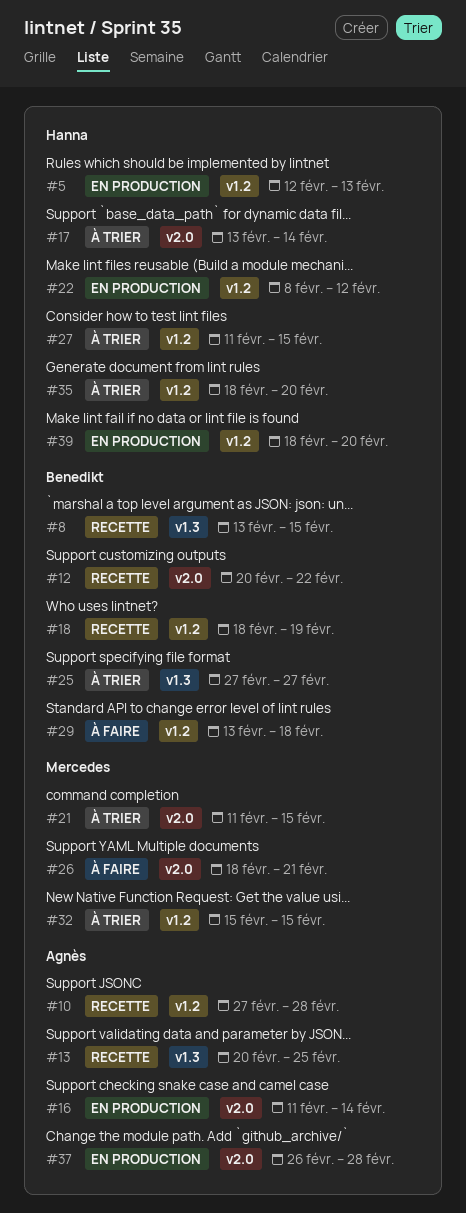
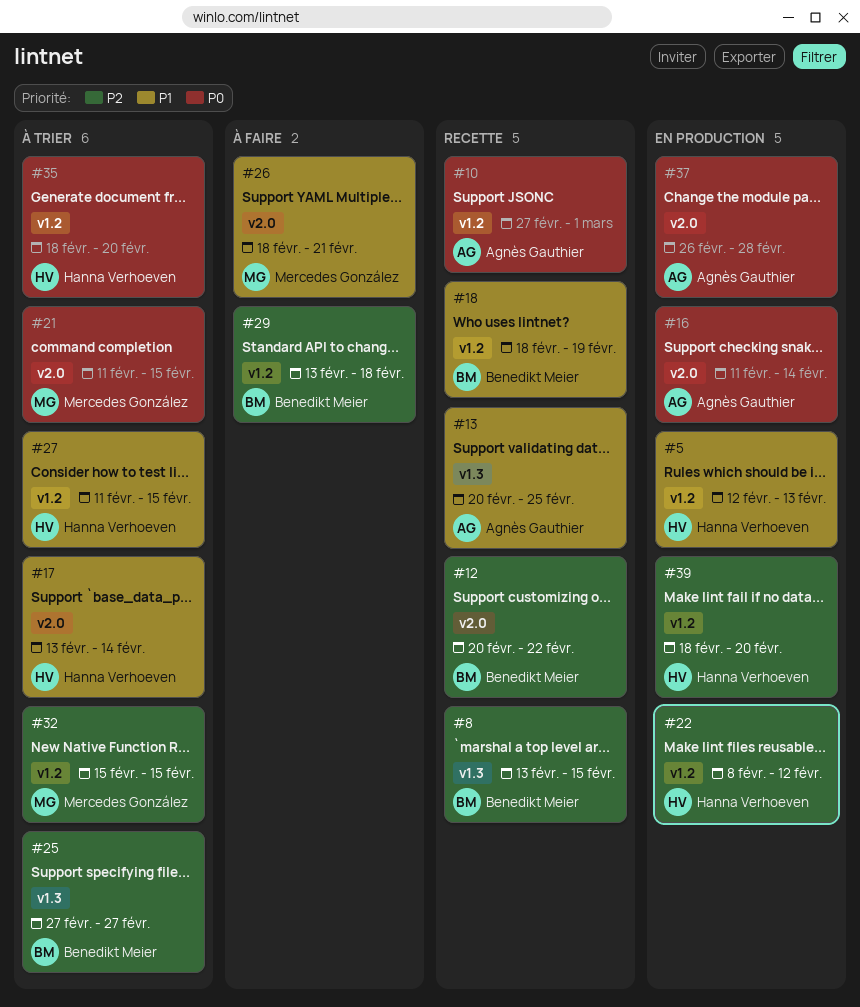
#10, due: Feb 28 -> Mar 1

